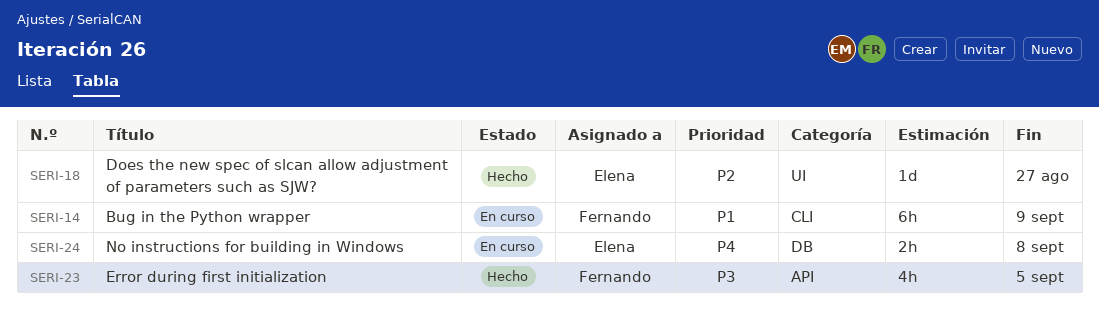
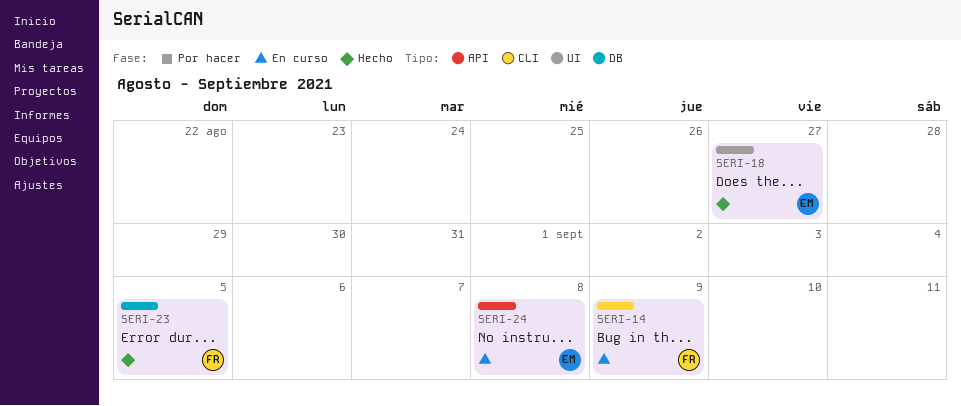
SERI-23, label: API -> DB
SERI-24, label: DB -> API

